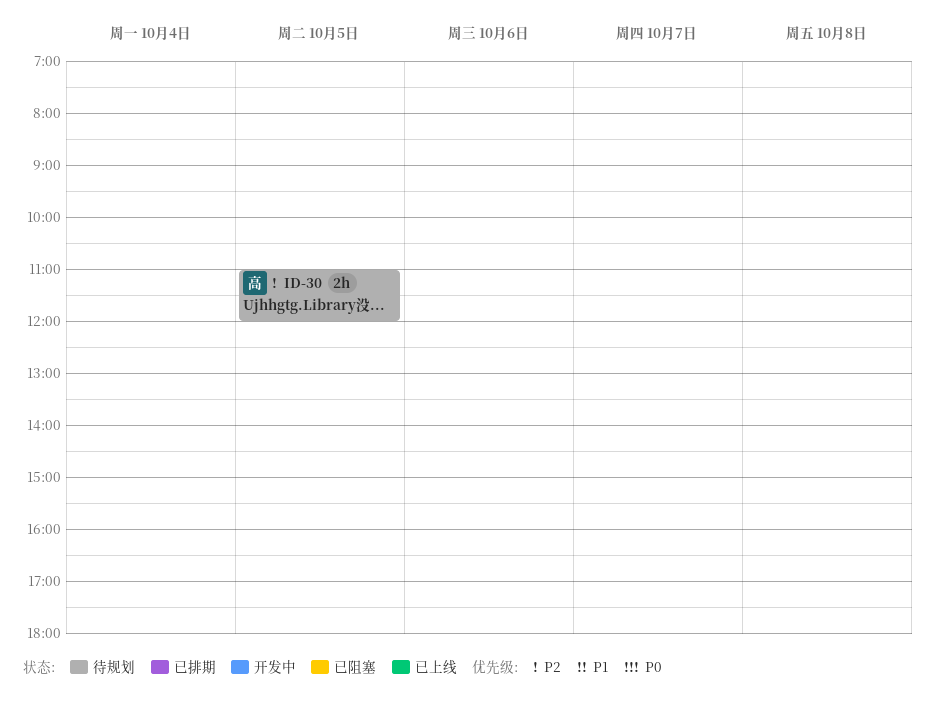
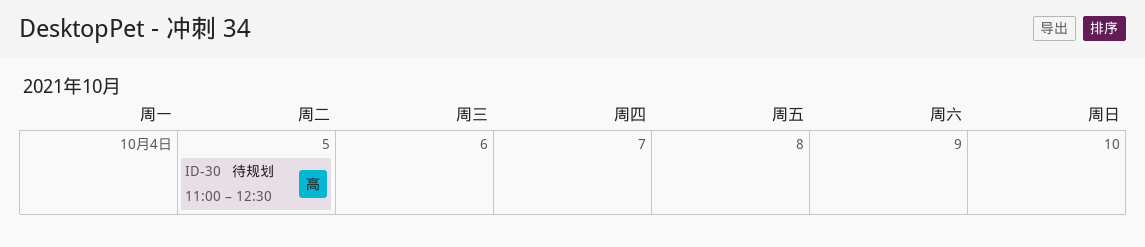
ID-30, ends: 12:00 -> 12:30

